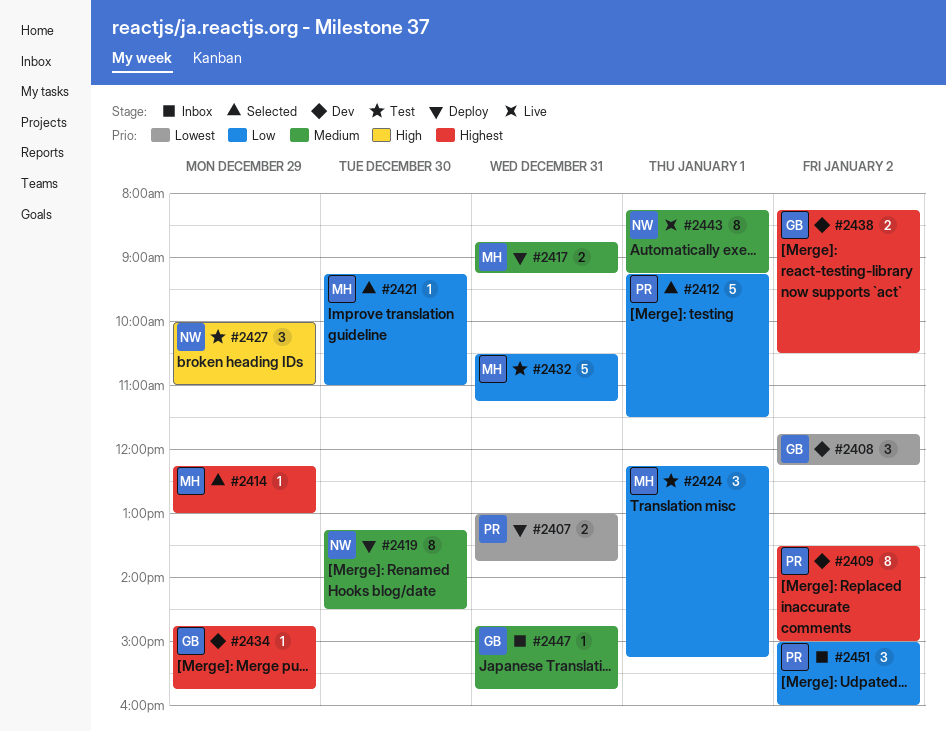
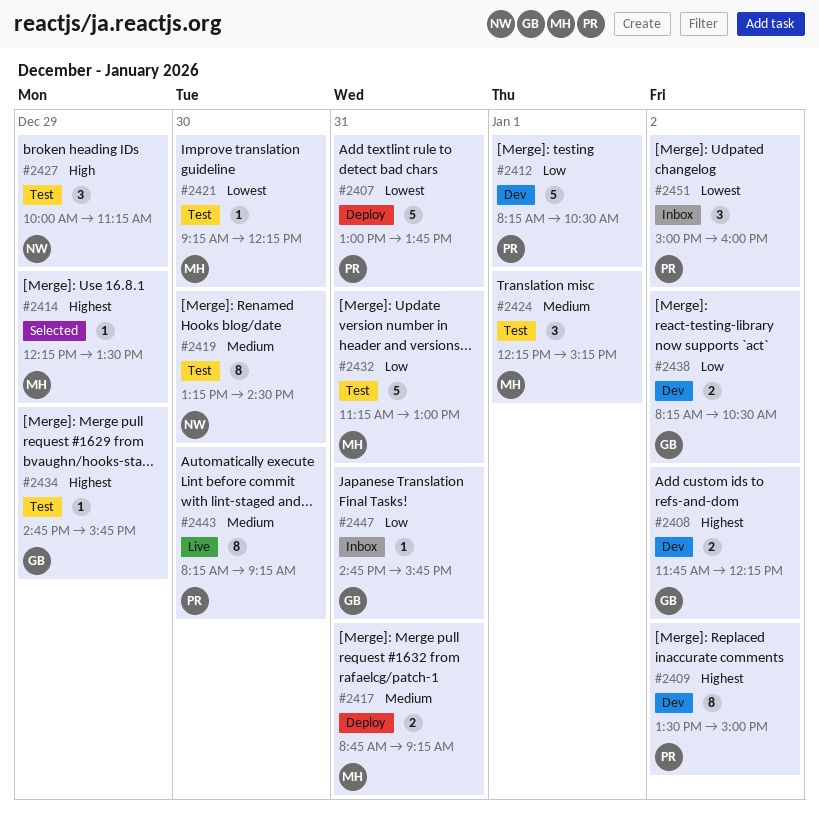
#2407, estimate: 2 -> 5
#2408, priority: Lowest -> Highest
#2408, estimate: 3 -> 2
#2412, status: Selected -> Dev
#2412, begins: 09:15 -> 08:15
#2412, ends: 11:30 -> 10:30
#2414, ends: 13:00 -> 13:30
#2419, status: Deploy -> Test
#2421, status: Selected -> Test
#2421, priority: Low -> Lowest
#2421, ends: 11:00 -> 12:15
#2424, priority: Low -> Medium
#2427, ends: 11:00 -> 11:15
#2432, begins: 10:30 -> 11:15
#2432, ends: 11:15 -> 13:00
#2434, status: Dev -> Test
#2438, priority: Highest -> Low
#2443, owner: NW -> PR
#2443, day: Jan 1 -> Dec 30
#2447, priority: Medium -> Low
#2451, priority: Low -> Lowest

